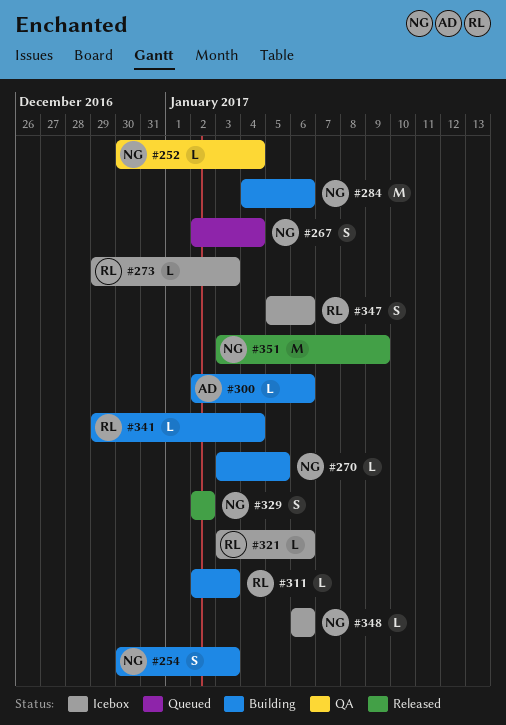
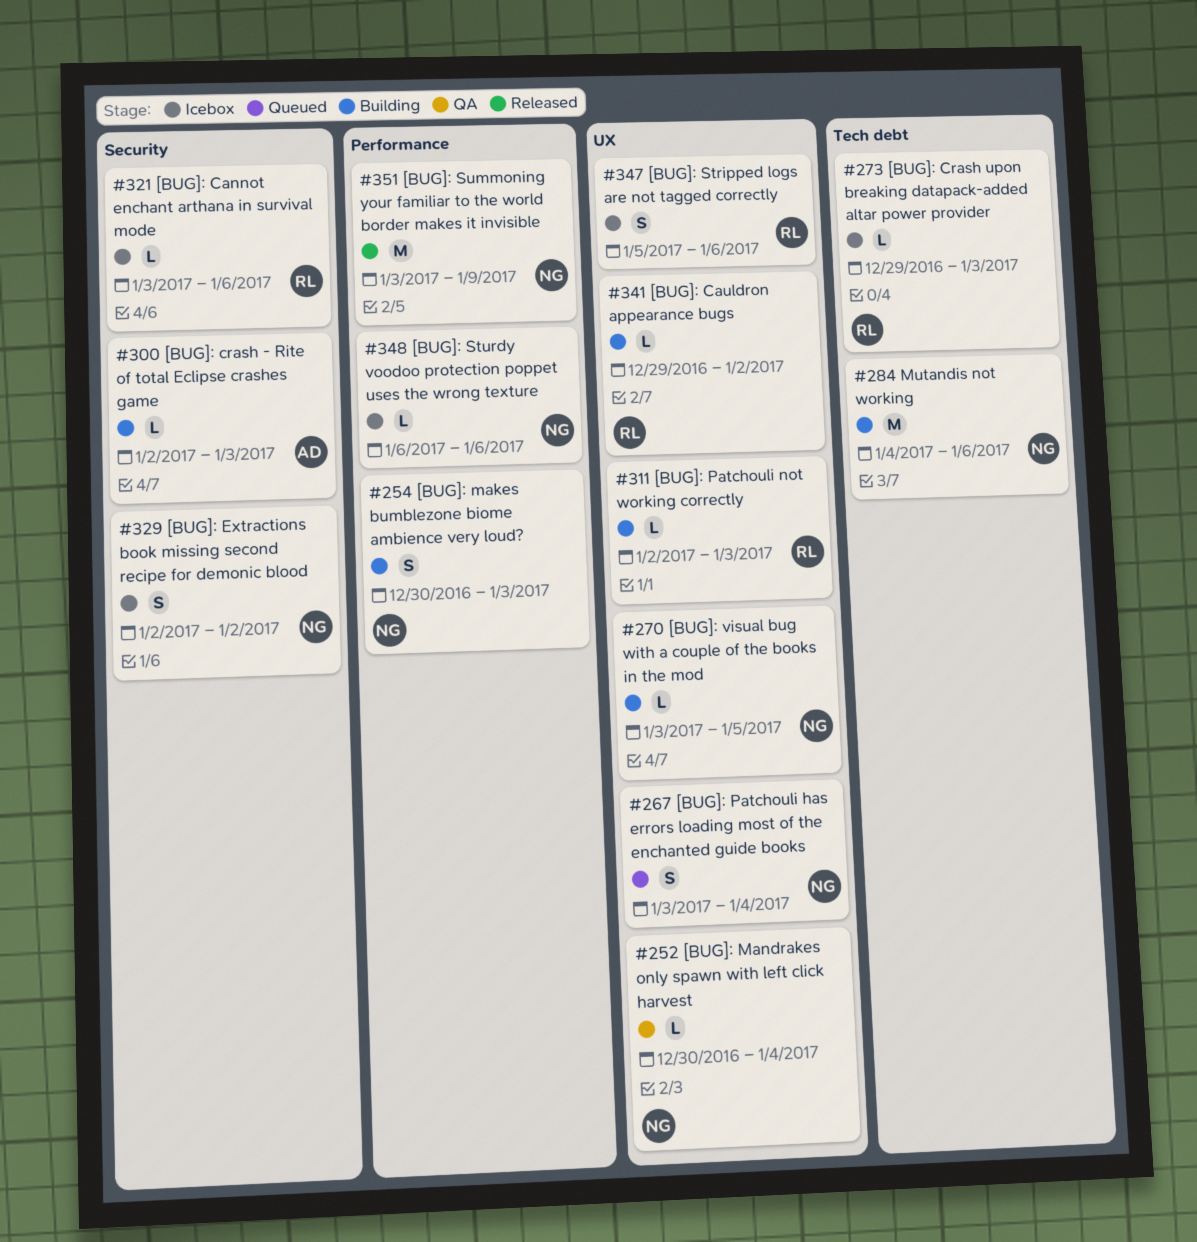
#267, start: Jan 2 -> Jan 3
#300, due: Jan 6 -> Jan 3
#329, status: Released -> Icebox
#341, due: Jan 4 -> Jan 2

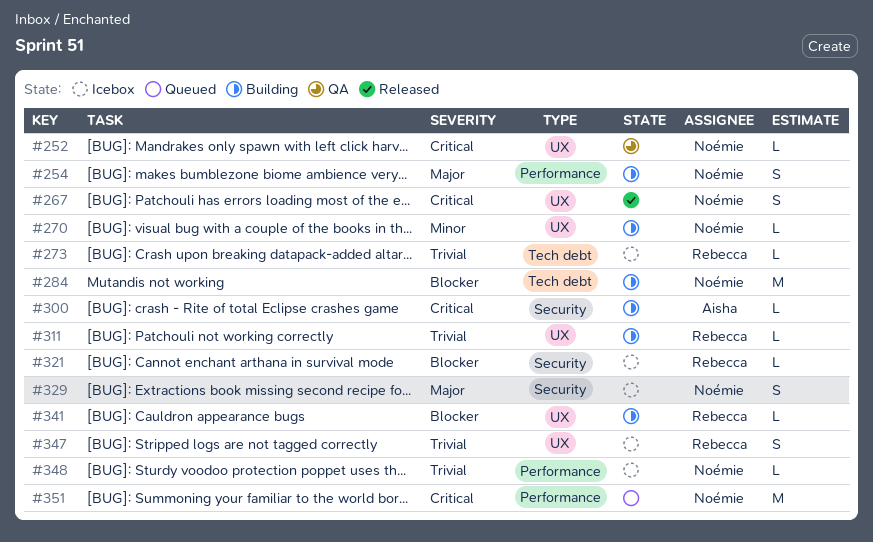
#267, status: Queued -> Released
#351, status: Released -> Queued

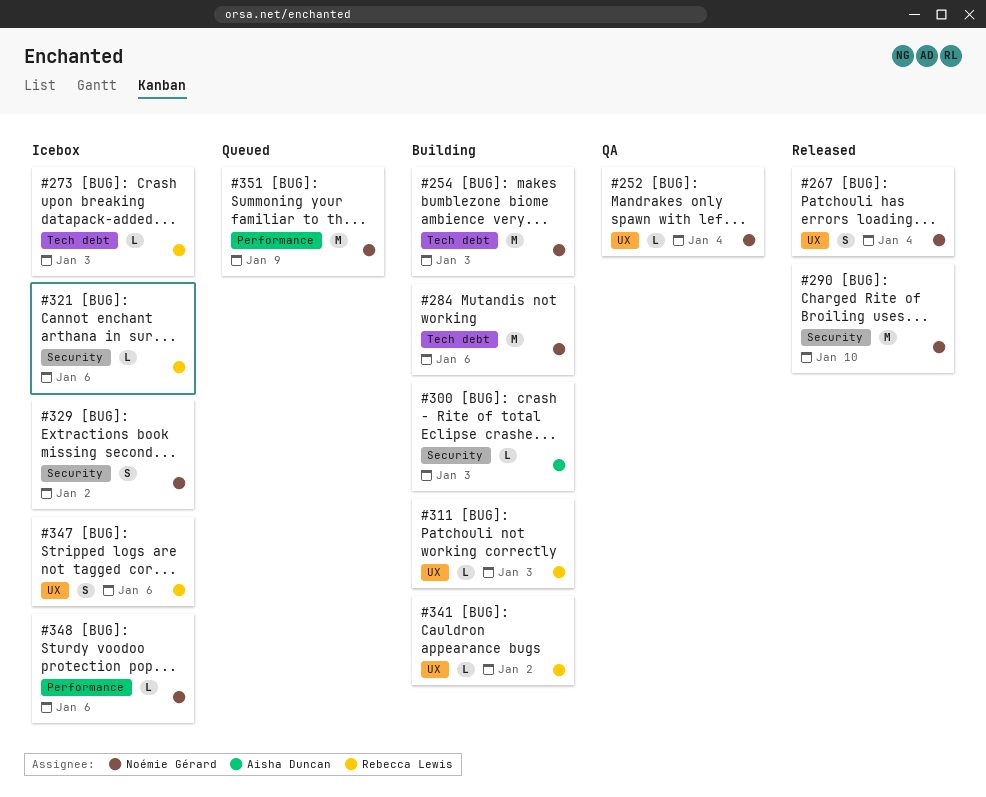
#254, label: Performance -> Tech debt
#254, estimate: S -> M
#270: present -> none
#290: none -> present

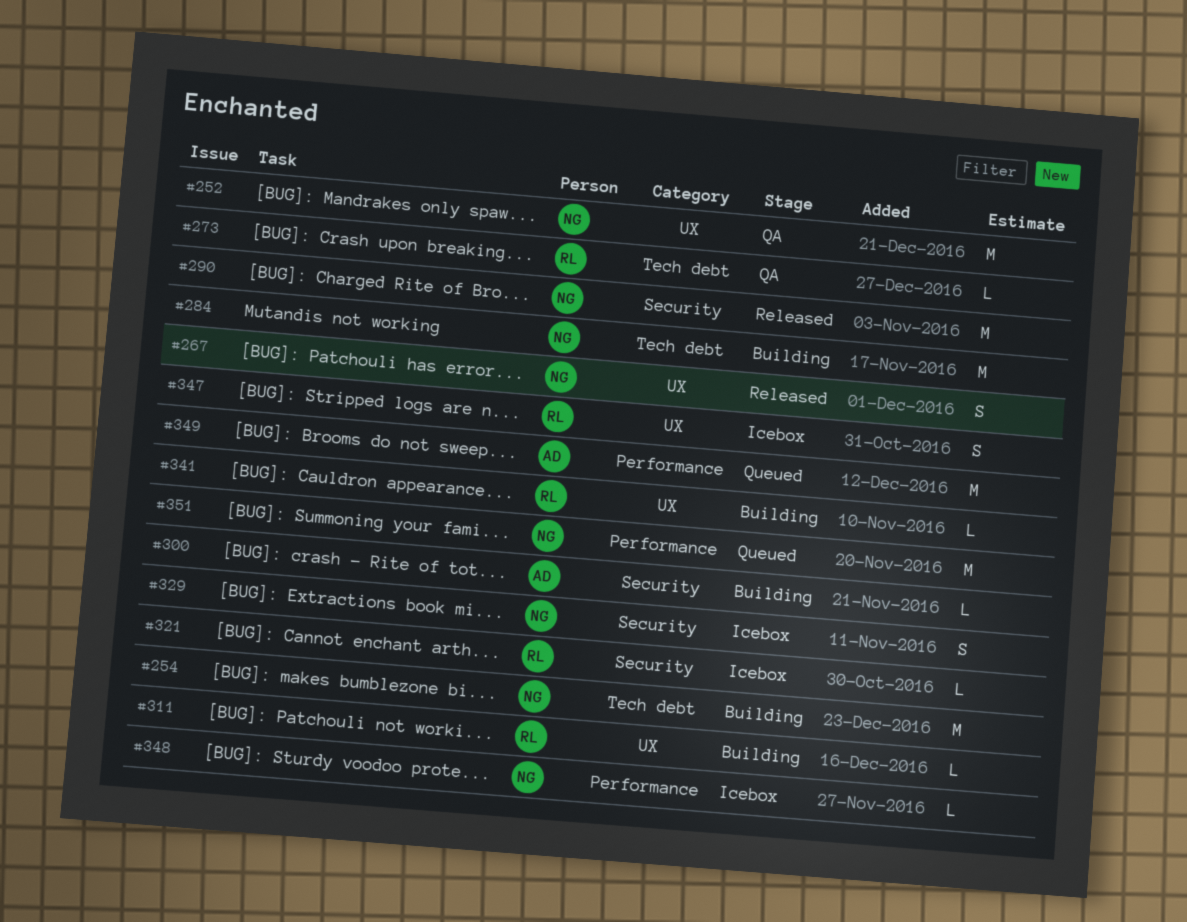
#252, estimate: L -> M
#273, status: Icebox -> QA
#349: none -> present

